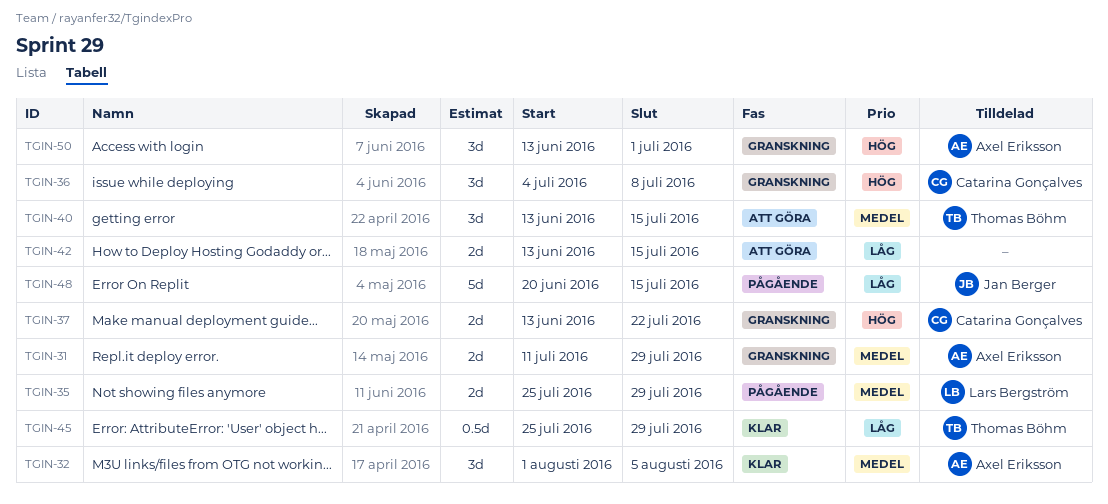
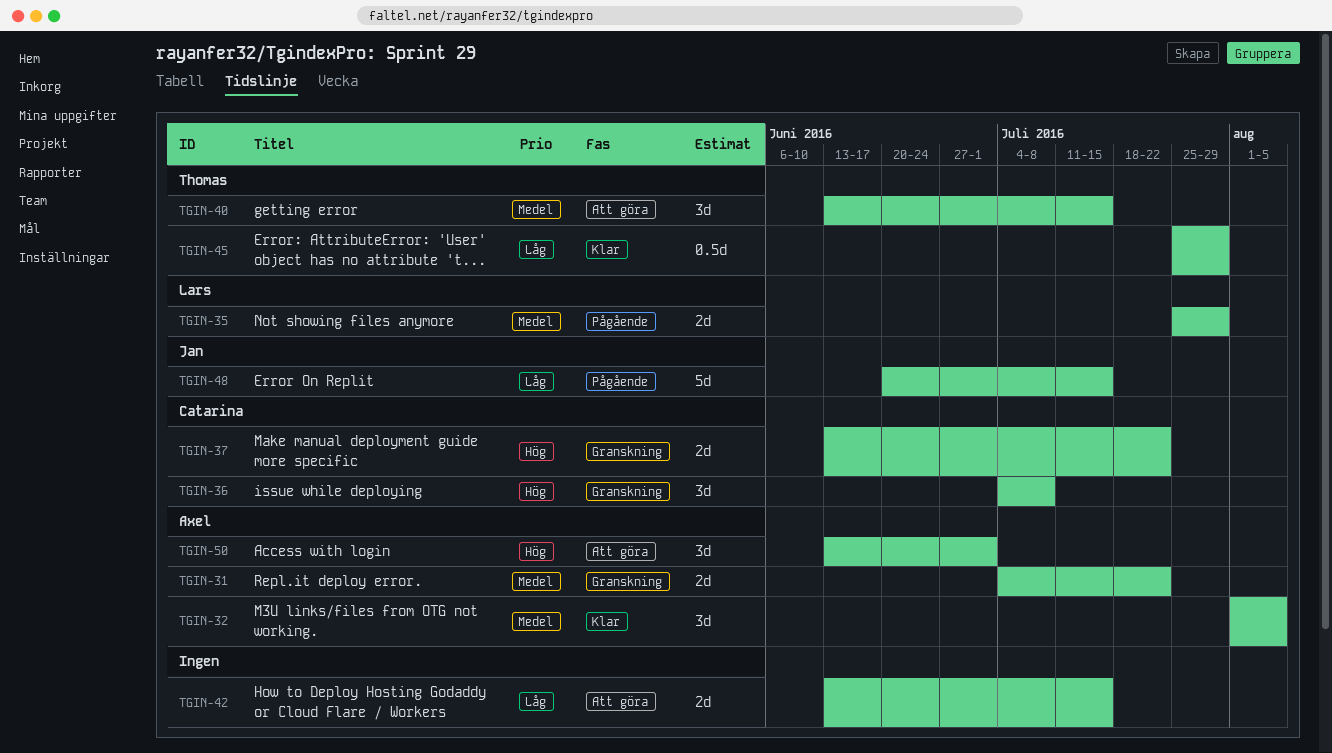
TGIN-31, start: Jul 11 -> Jul 4
TGIN-31, due: Jul 29 -> Jul 22
TGIN-50, status: Granskning -> Att göra

